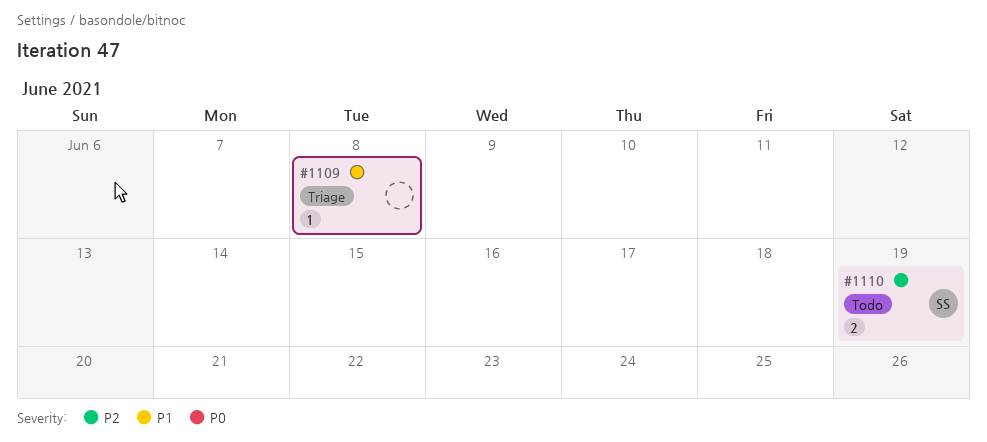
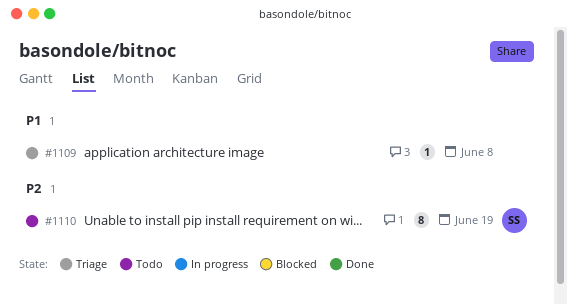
#1110, estimate: 2 -> 8

